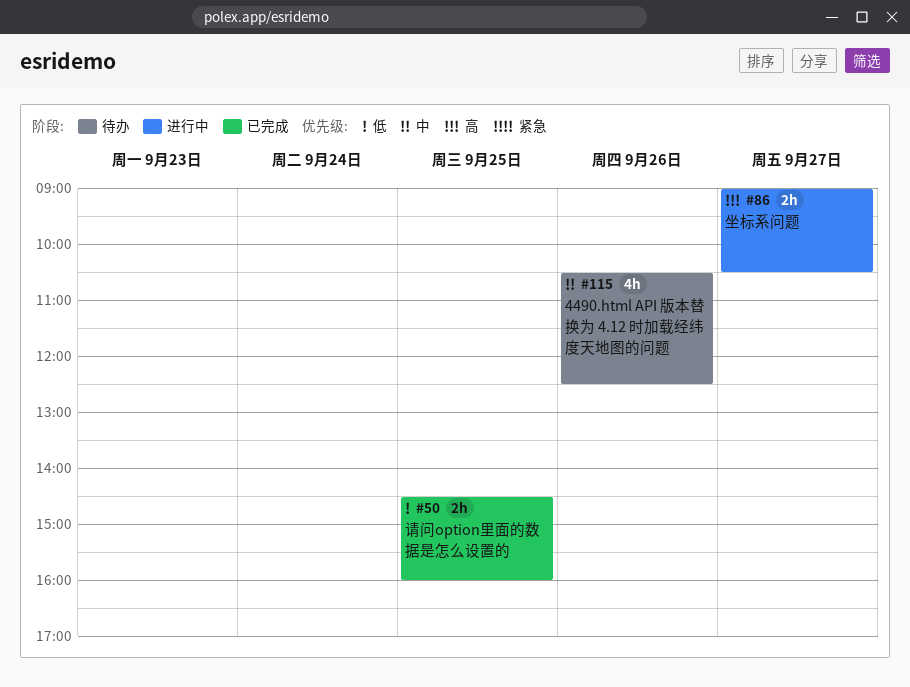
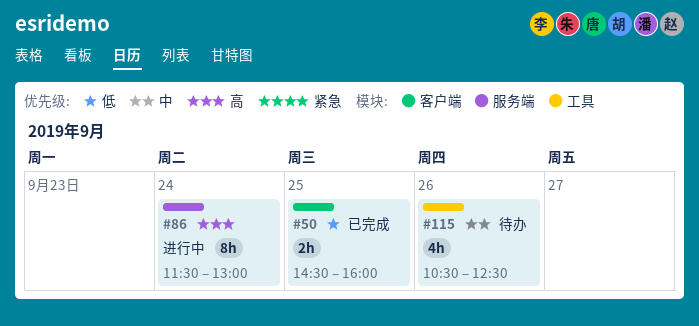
#86, estimate: 2h -> 8h
#86, day: Sep 27 -> Sep 24
#86, begins: 09:00 -> 11:30
#86, ends: 10:30 -> 13:00

